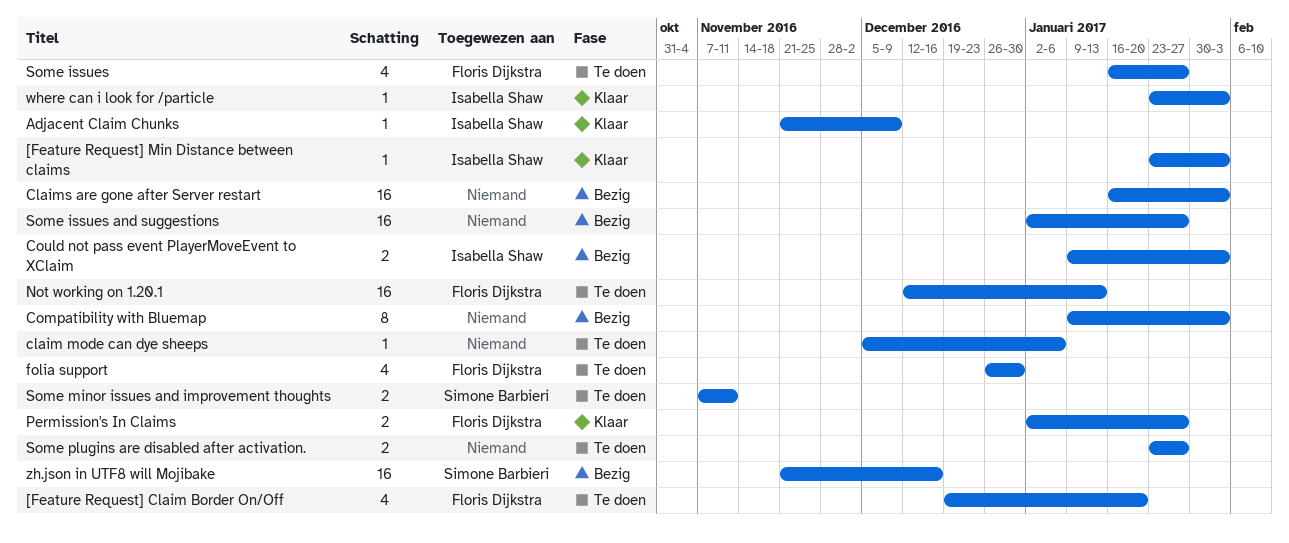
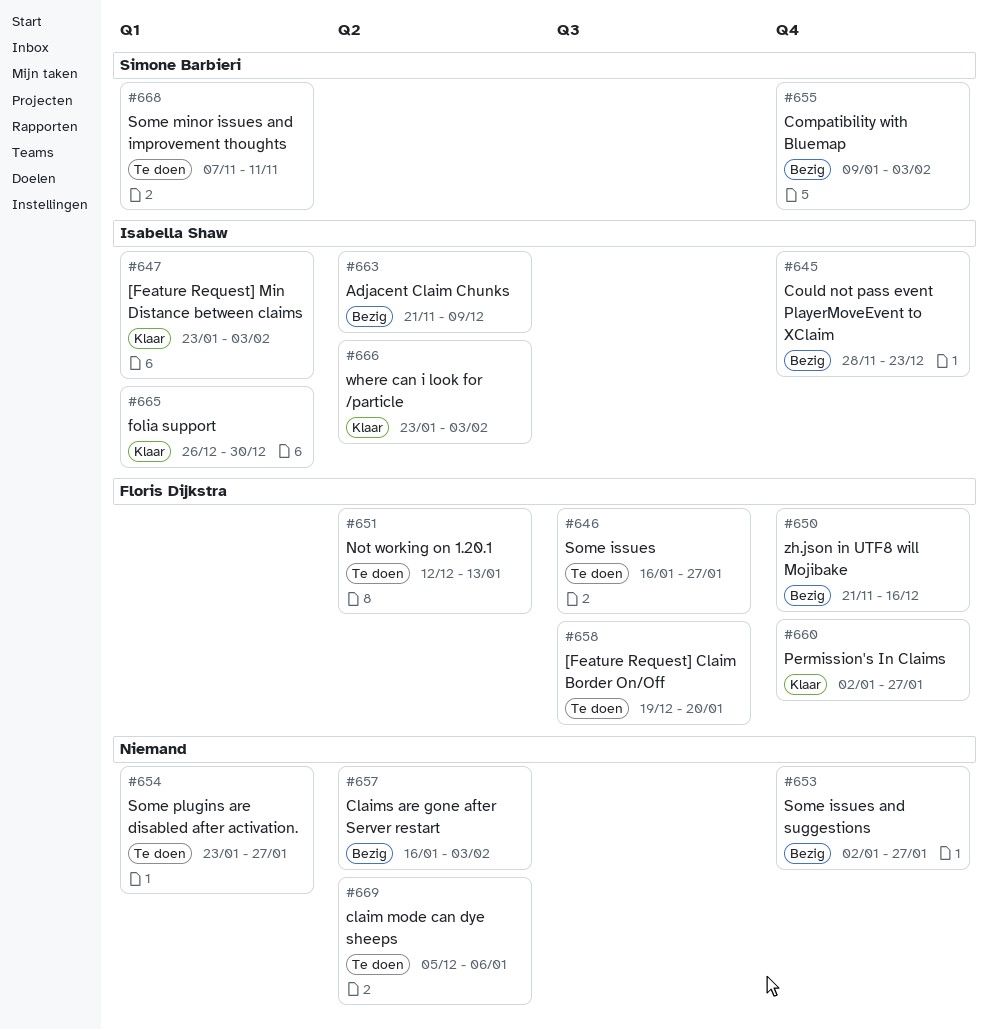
Adjacent Claim Chunks, status: Klaar -> Bezig
Compatibility with Bluemap, owner: none -> Simone Barbieri
Could not pass event PlayerMoveEvent to XClaim, start: Jan 9 -> Nov 28
Could not pass event PlayerMoveEvent to XClaim, due: Feb 3 -> Dec 23
folia support, status: Te doen -> Klaar
folia support, owner: Floris Dijkstra -> Isabella Shaw
zh.json in UTF8 will Mojibake, owner: Simone Barbieri -> Floris Dijkstra

